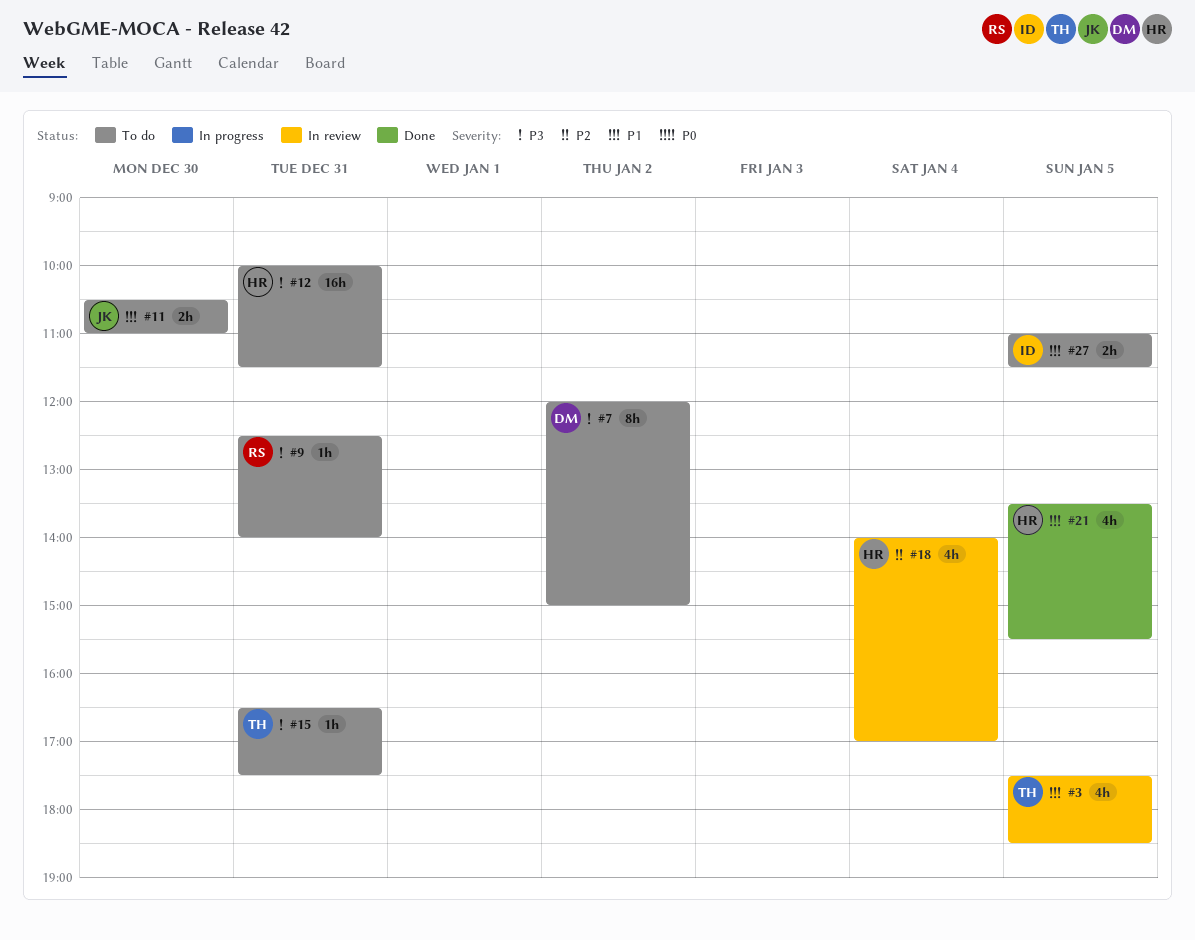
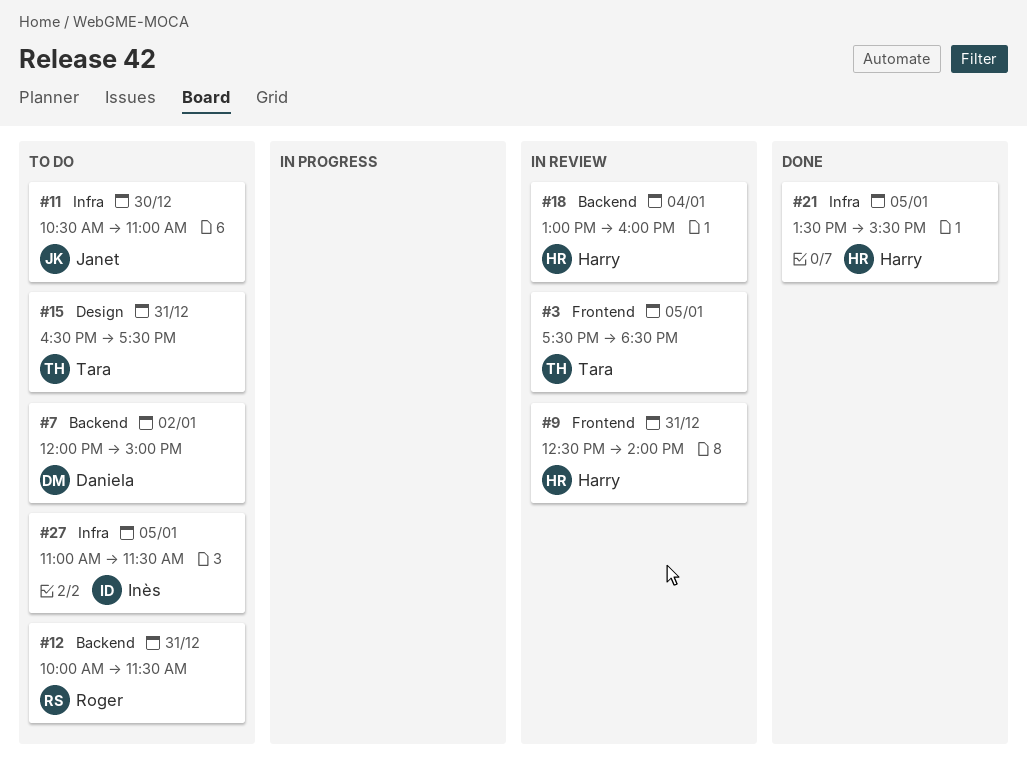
#9, status: To do -> In review
#9, owner: Roger -> Harry
#12, owner: Harry -> Roger
#18, begins: 14:00 -> 13:00
#18, ends: 17:00 -> 16:00

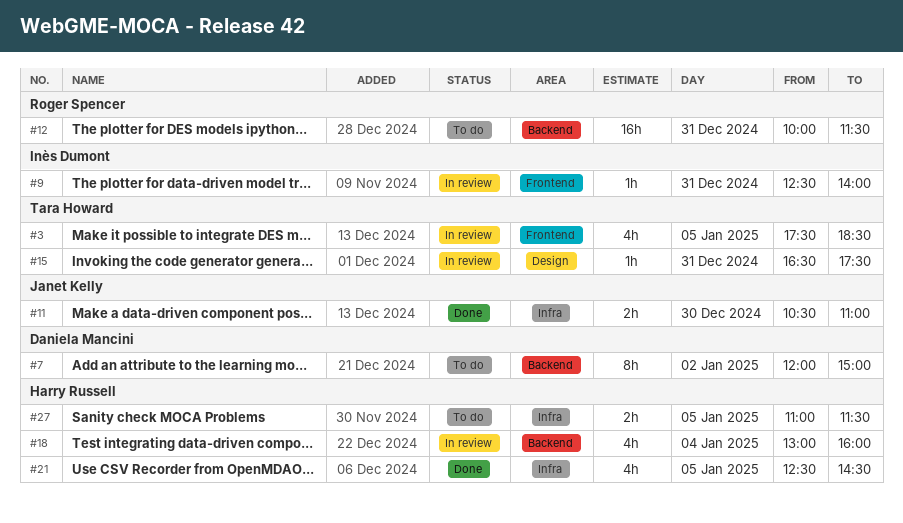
#9, owner: Harry Russell -> Inès Dumont
#11, status: To do -> Done
#15, status: To do -> In review
#21, begins: 13:30 -> 12:30
#21, ends: 15:30 -> 14:30
#27, owner: Inès Dumont -> Harry Russell

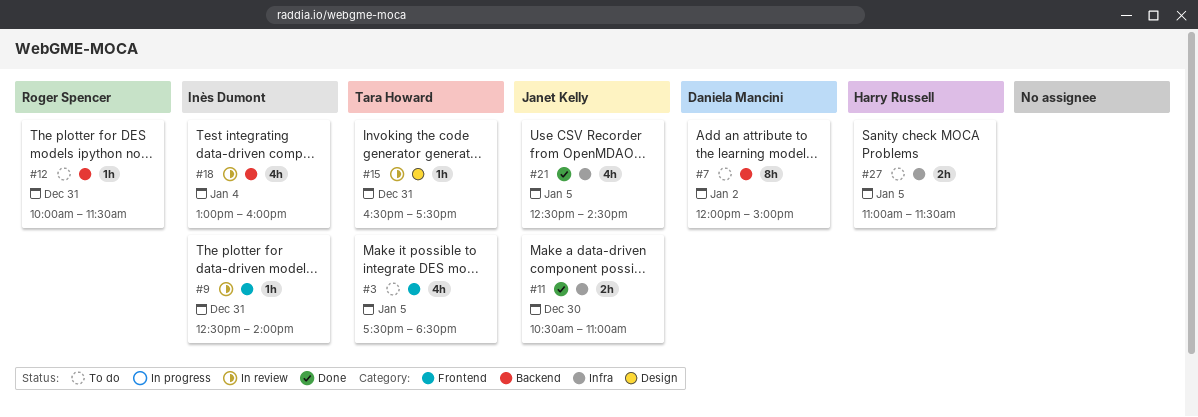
#3, status: In review -> To do
#12, estimate: 16h -> 1h
#18, owner: Harry Russell -> Inès Dumont
#21, owner: Harry Russell -> Janet Kelly

